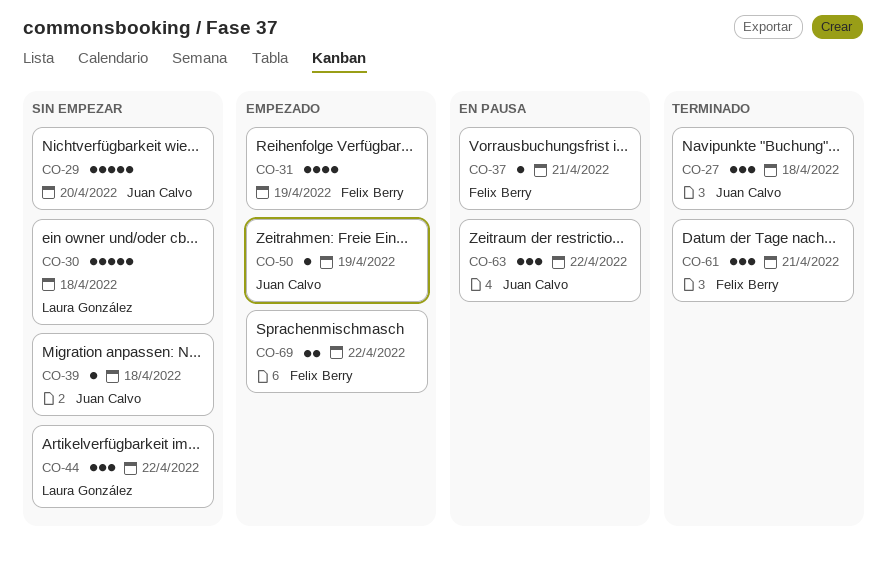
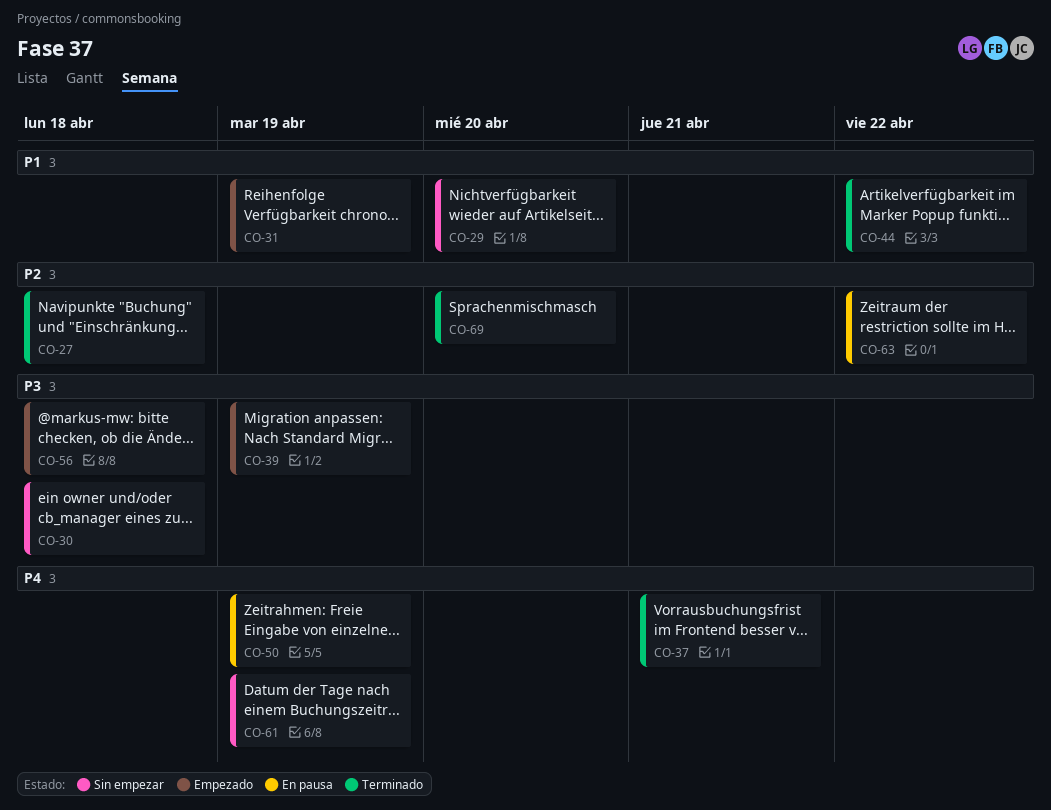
CO-37, status: En pausa -> Terminado
CO-39, status: Sin empezar -> Empezado
CO-39, due: Apr 18 -> Apr 19
CO-44, status: Sin empezar -> Terminado
CO-50, status: Empezado -> En pausa
CO-56: none -> present
CO-61, status: Terminado -> Sin empezar
CO-61, due: Apr 21 -> Apr 19
CO-69, status: Empezado -> Terminado
CO-69, due: Apr 22 -> Apr 20

